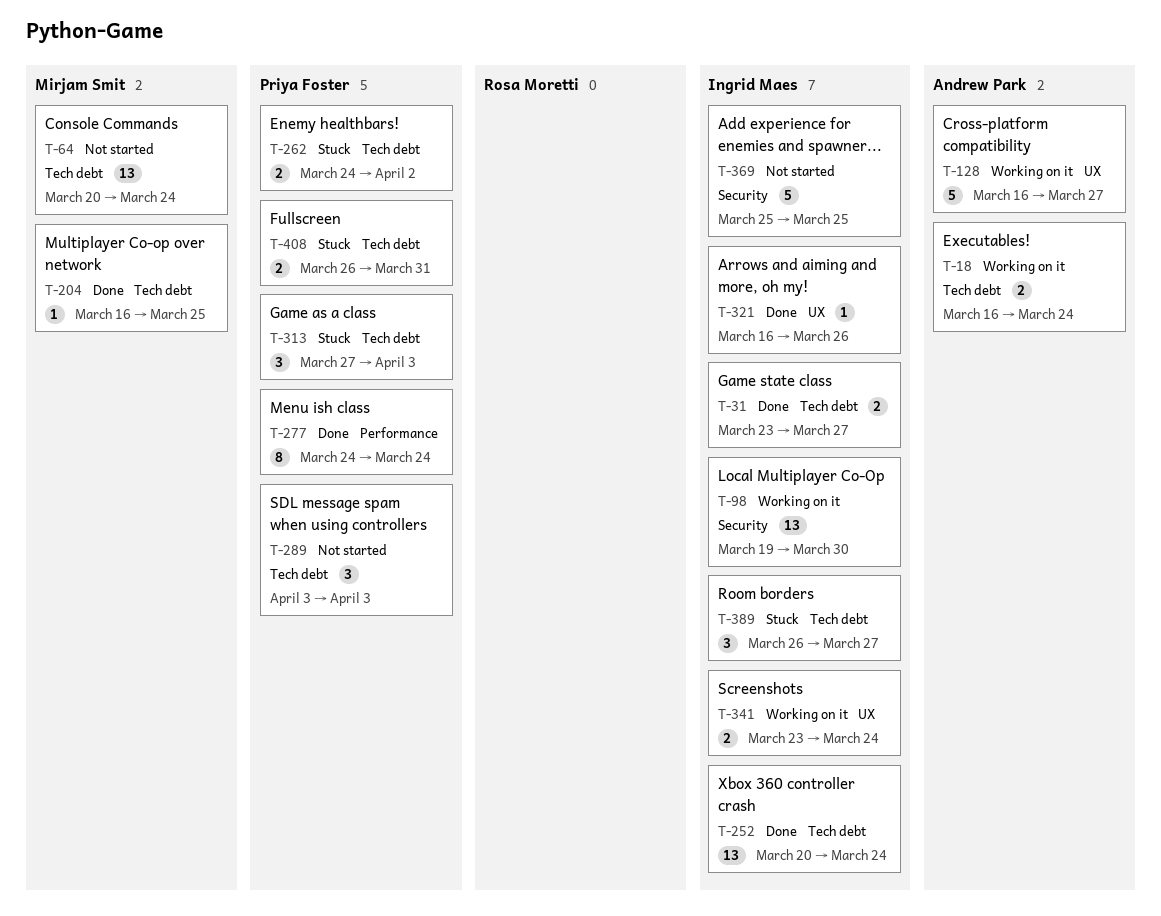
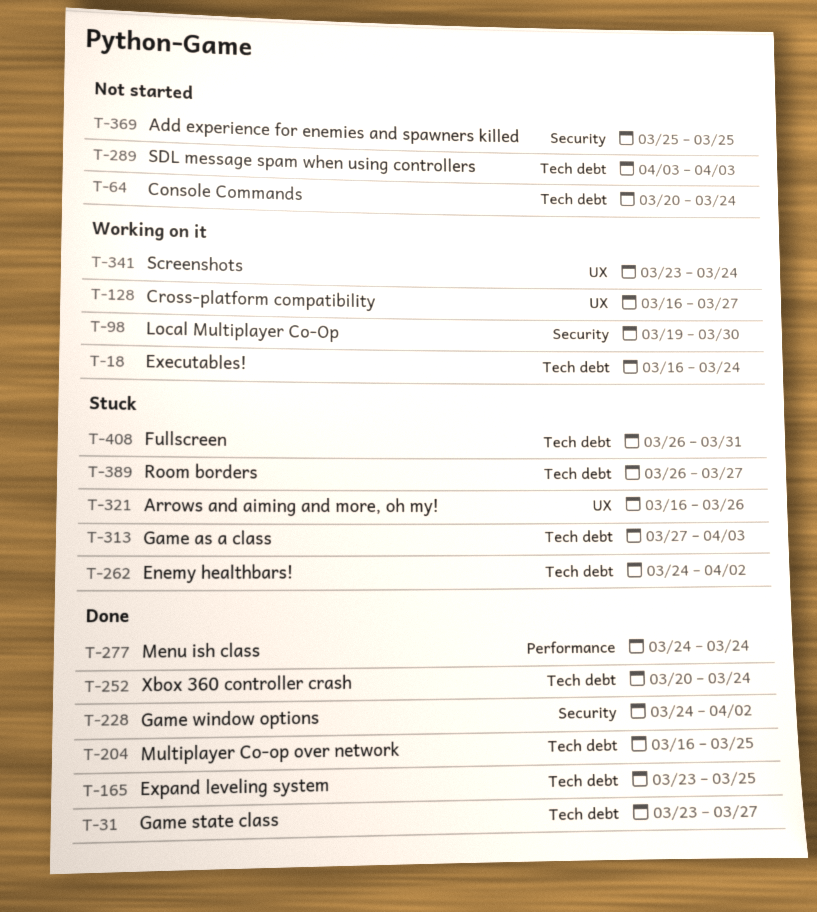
T-165: none -> present
T-228: none -> present
T-321, status: Done -> Stuck

